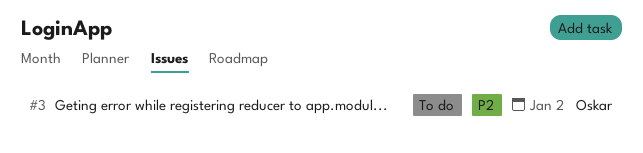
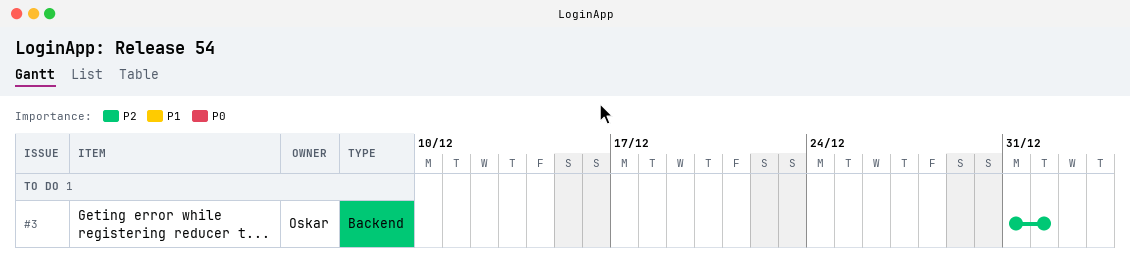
#3, due: Jan 2 -> Jan 1

